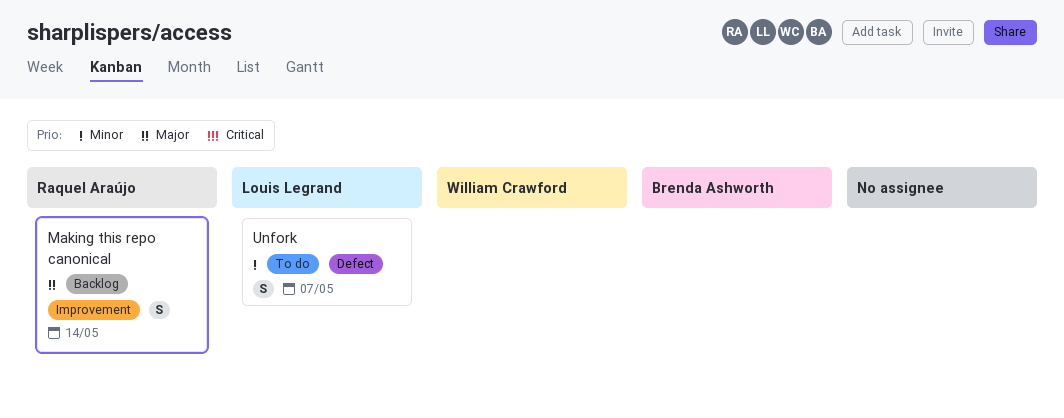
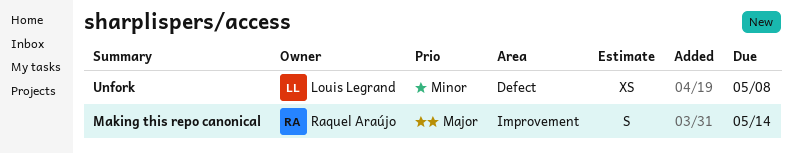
Unfork, estimate: S -> XS
Unfork, due: May 7 -> May 8

